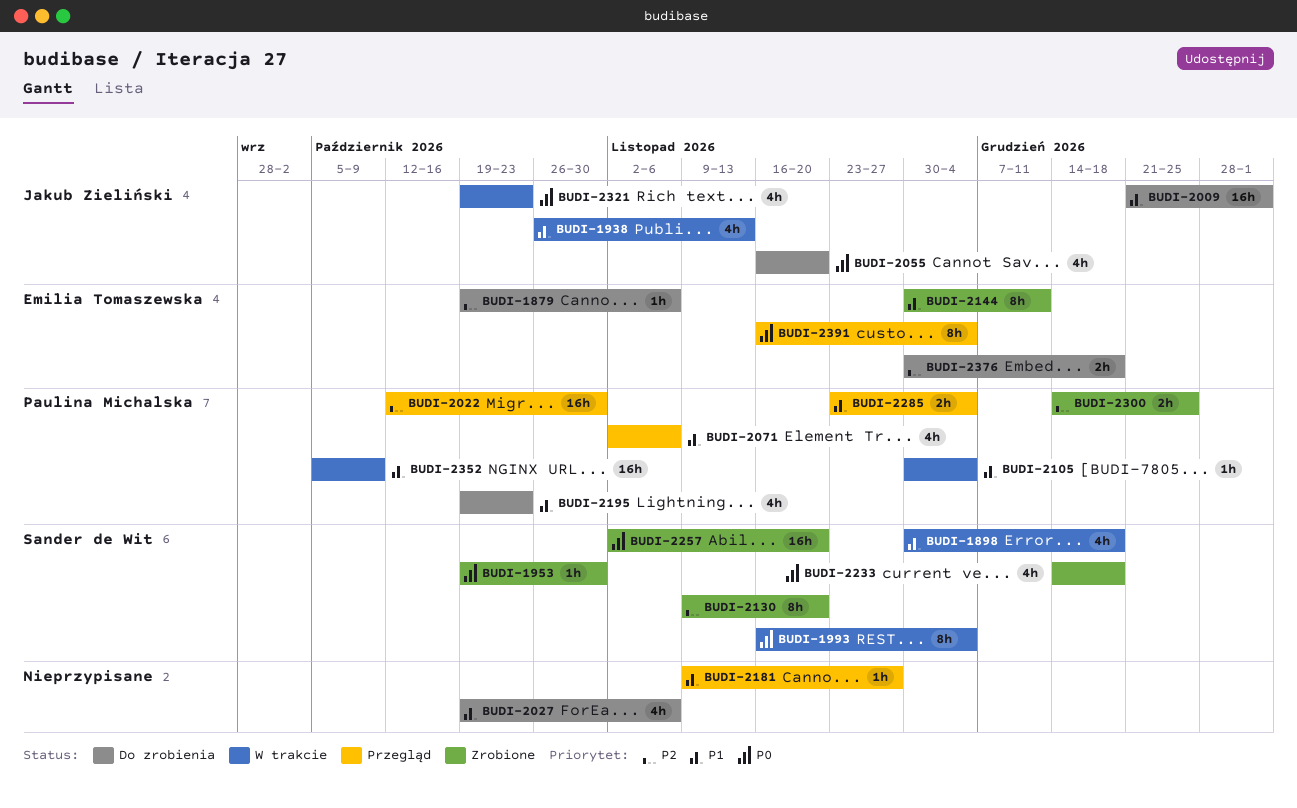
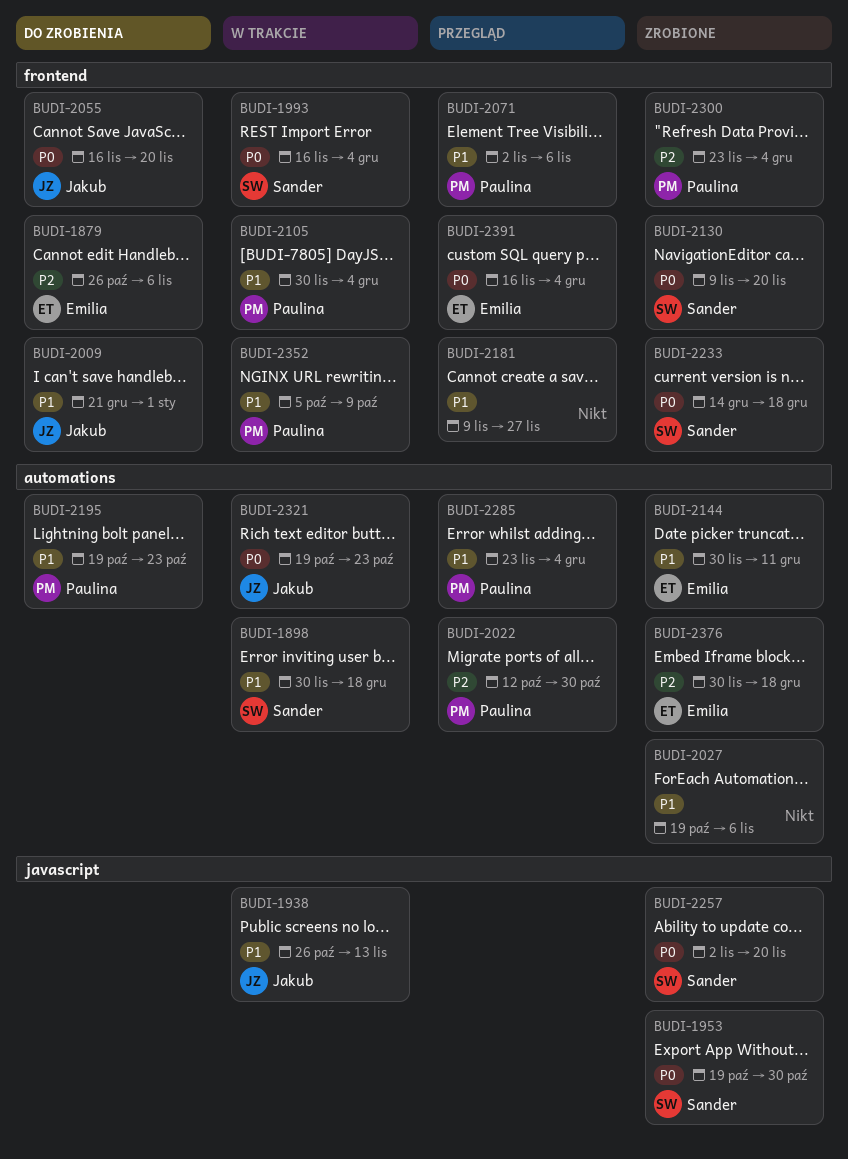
BUDI-1879, start: Oct 19 -> Oct 26
BUDI-2027, status: Do zrobienia -> Zrobione
BUDI-2130, priority: P2 -> P0
BUDI-2300, start: Dec 14 -> Nov 23
BUDI-2300, due: Dec 25 -> Dec 4
BUDI-2376, status: Do zrobienia -> Zrobione

